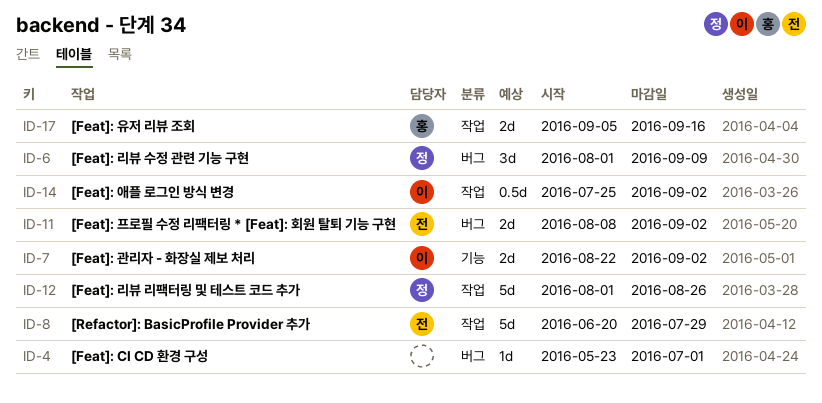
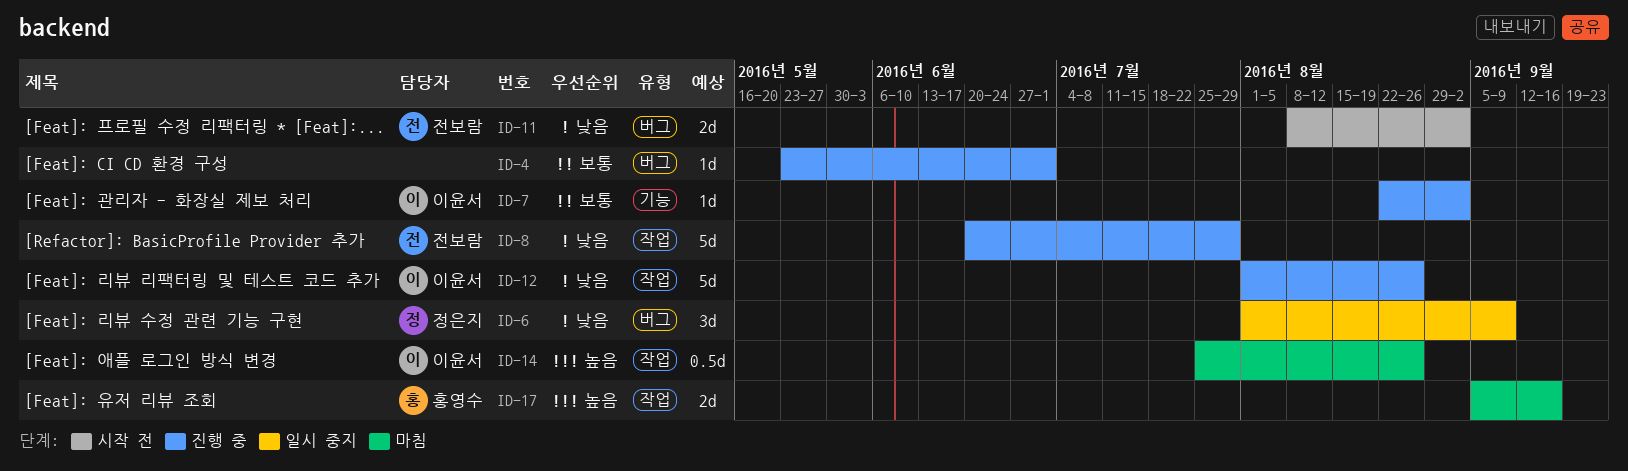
ID-7, estimate: 2d -> 1d
ID-12, owner: 정은지 -> 이윤서
ID-14, due: Sep 2 -> Aug 26

